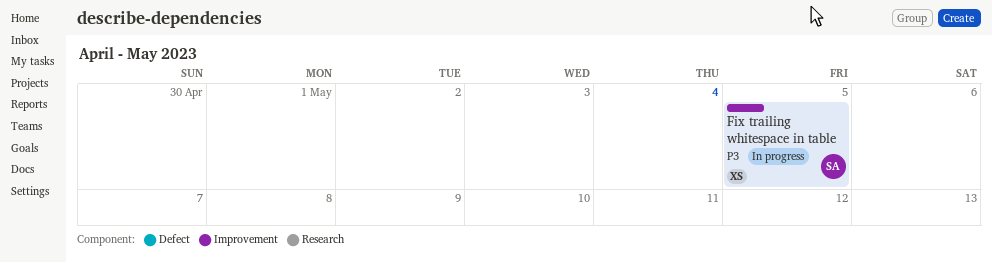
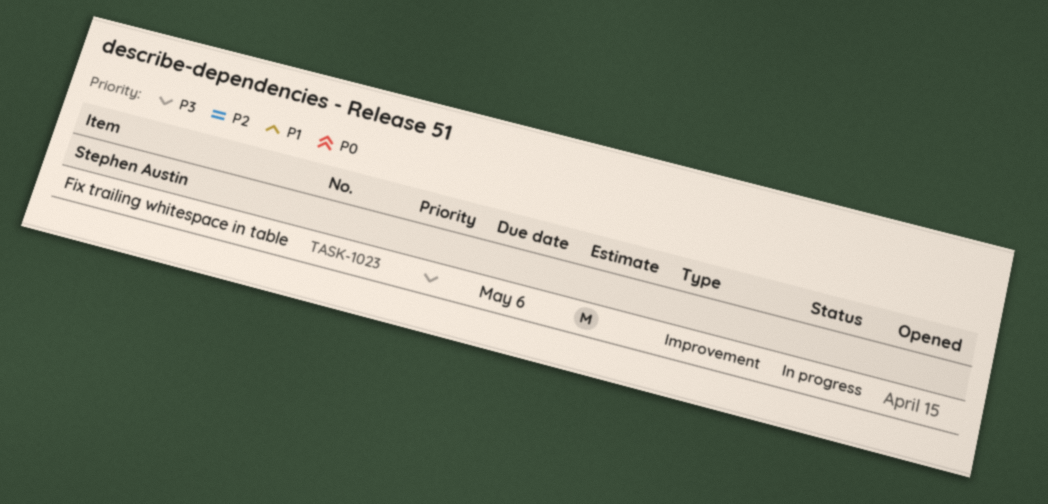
Fix trailing whitespace in table, estimate: XS -> M
Fix trailing whitespace in table, due: May 5 -> May 6

